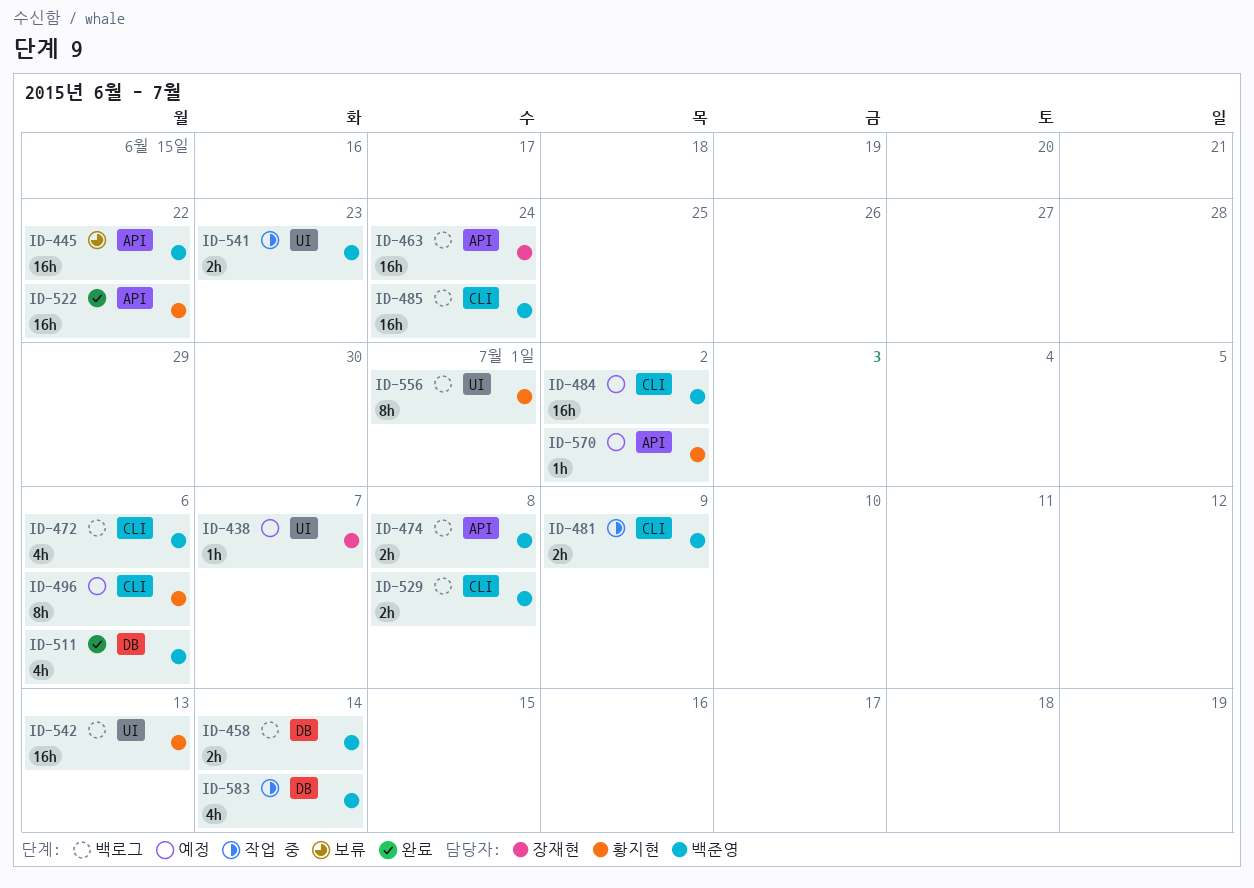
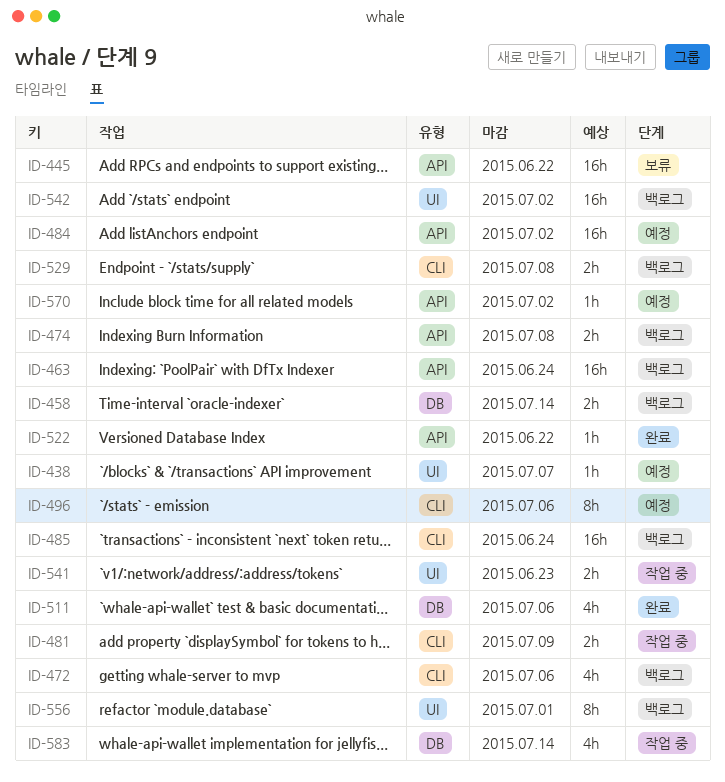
ID-484, label: CLI -> API
ID-522, estimate: 16h -> 1h
ID-542, due: Jul 13 -> Jul 2

